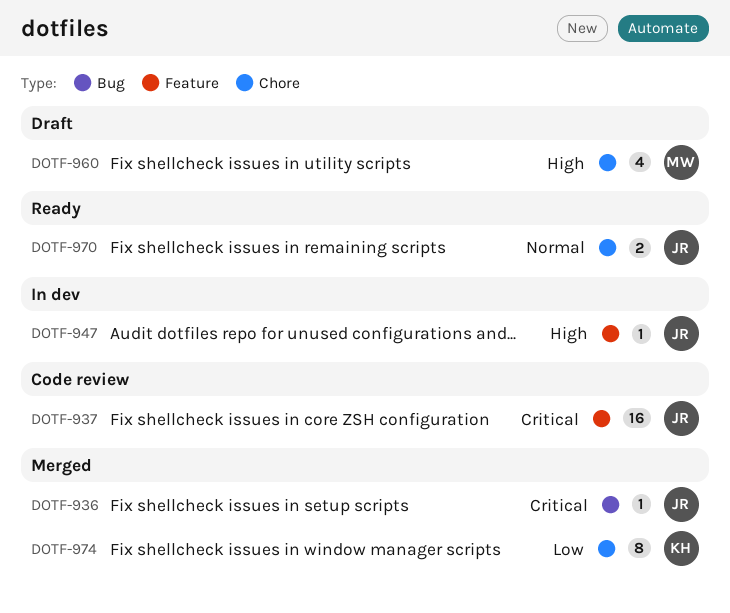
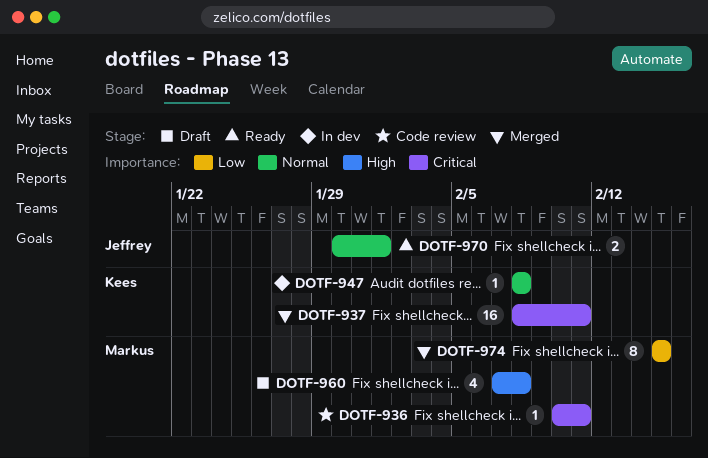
DOTF-936, status: Merged -> Code review
DOTF-936, owner: Jeffrey -> Markus
DOTF-937, status: Code review -> Merged
DOTF-937, owner: Jeffrey -> Kees
DOTF-947, owner: Jeffrey -> Kees
DOTF-947, priority: High -> Normal
DOTF-974, owner: Kees -> Markus

